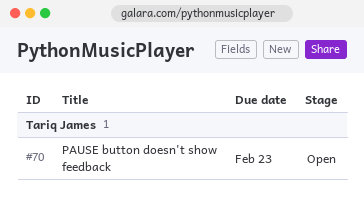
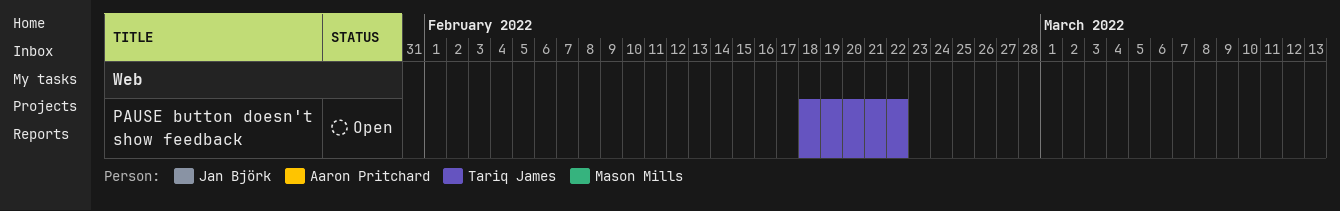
PAUSE button doesn't show feedback, due: Feb 23 -> Feb 22

